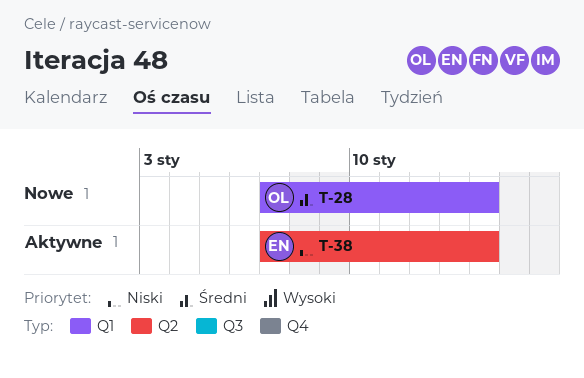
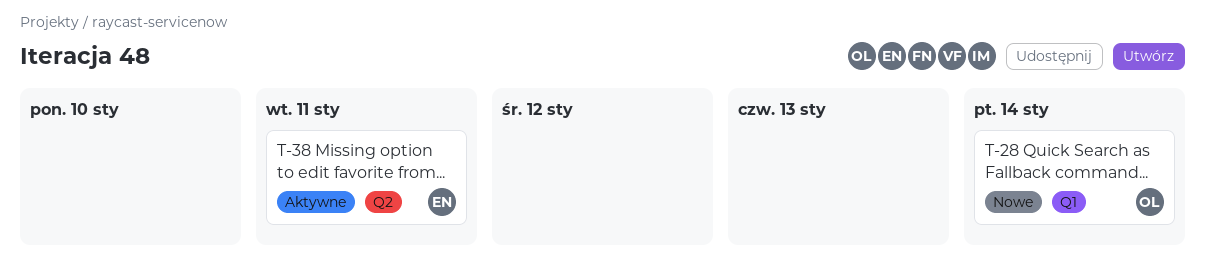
T-38, due: Jan 14 -> Jan 11

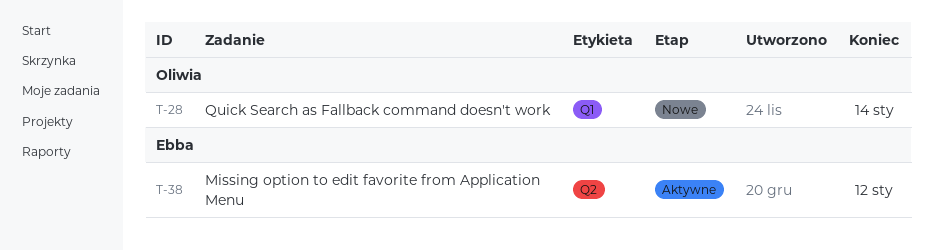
T-38, due: Jan 11 -> Jan 12

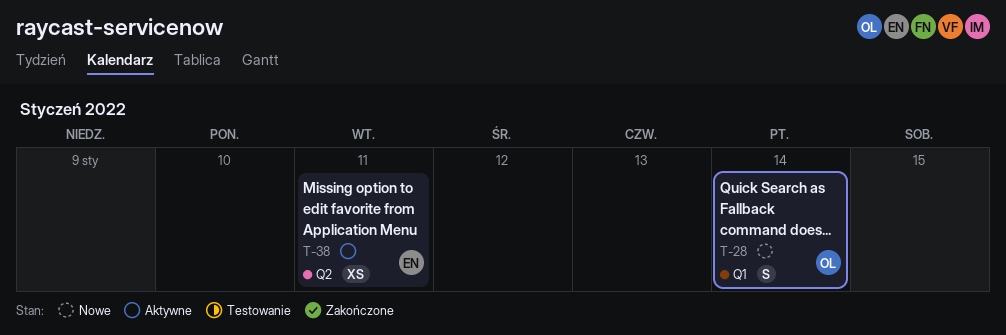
T-38, due: Jan 12 -> Jan 11

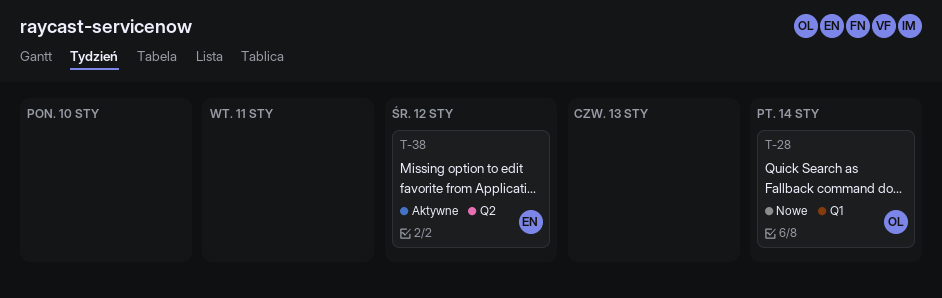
T-38, due: Jan 11 -> Jan 12

